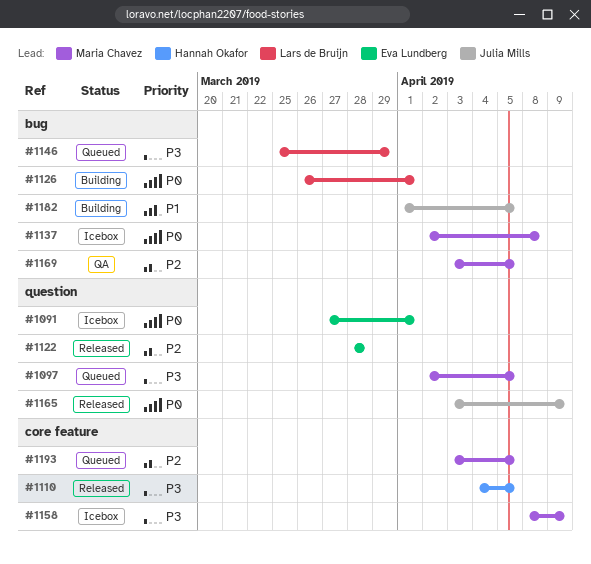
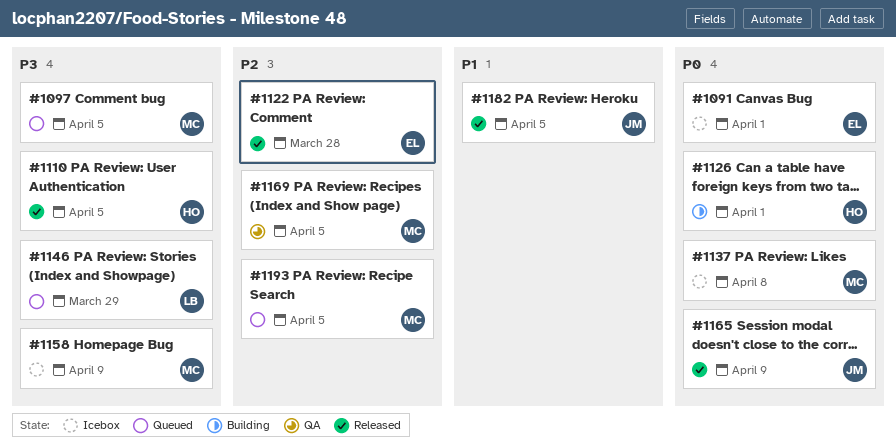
#1126, owner: Lars de Bruijn -> Hannah Okafor
#1182, status: Building -> Released

